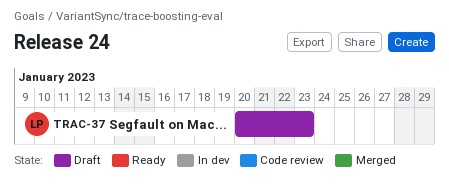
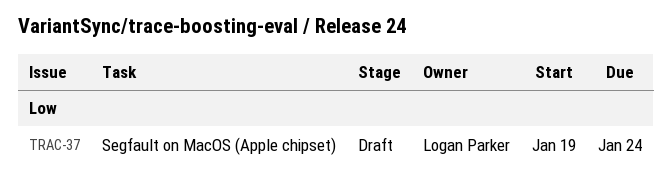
TRAC-37, start: Jan 20 -> Jan 19
TRAC-37, due: Jan 23 -> Jan 24

